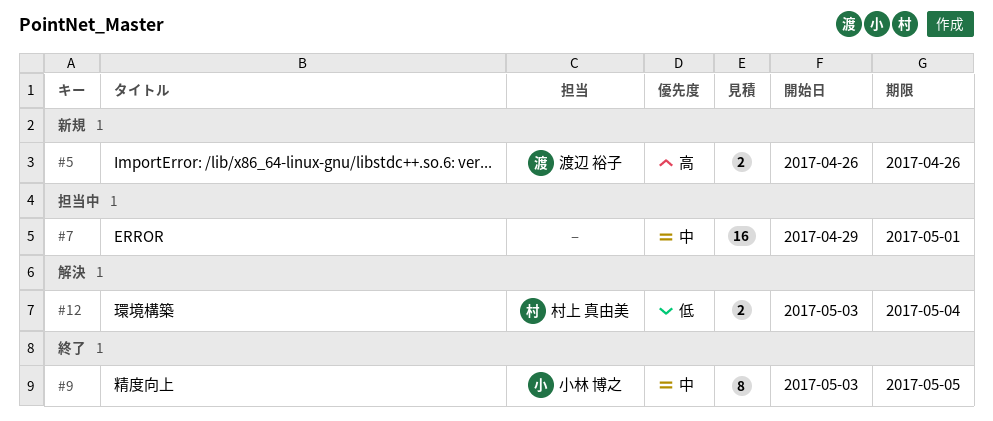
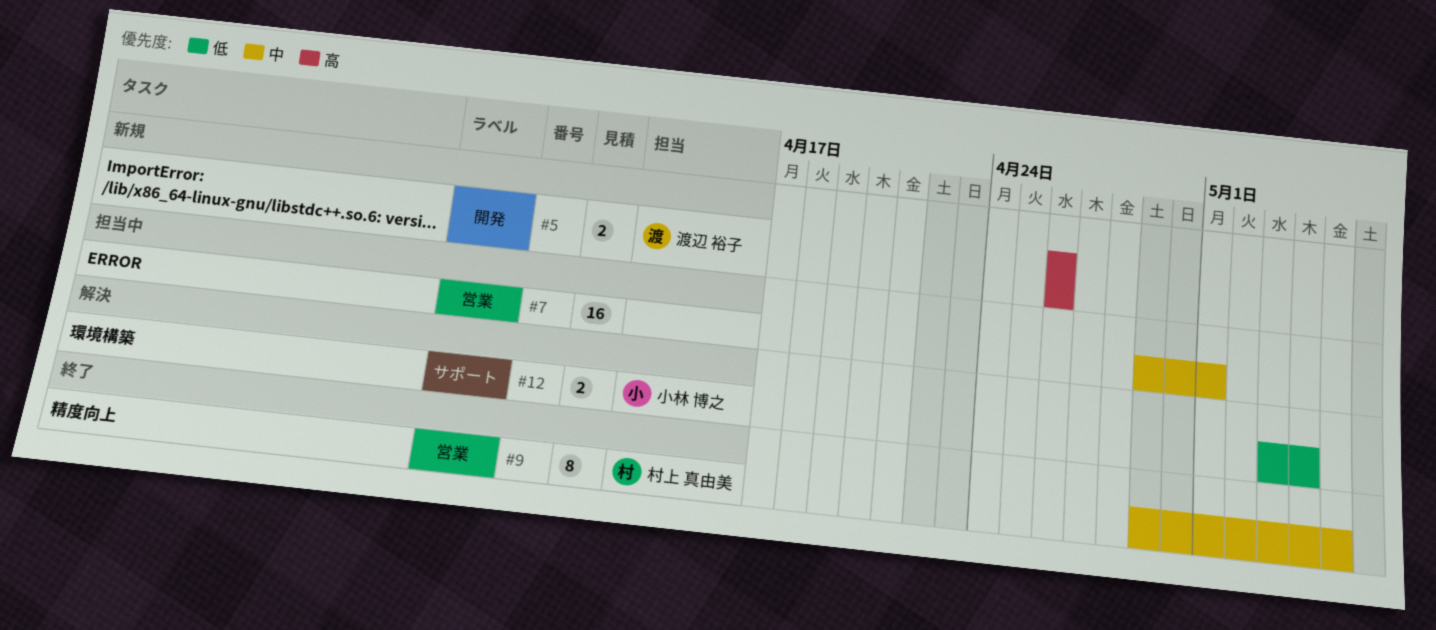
#9, owner: 小林 博之 -> 村上 真由美
#9, start: May 3 -> Apr 29
#12, owner: 村上 真由美 -> 小林 博之

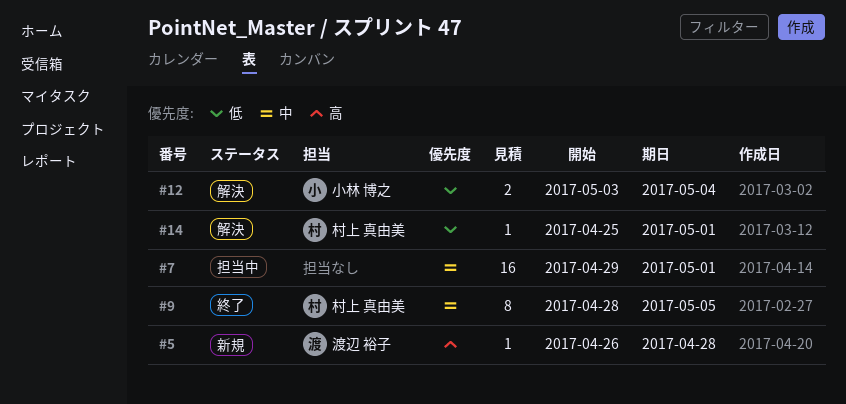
#5, estimate: 2 -> 1
#5, due: Apr 26 -> Apr 28
#9, start: Apr 29 -> Apr 28
#14: none -> present

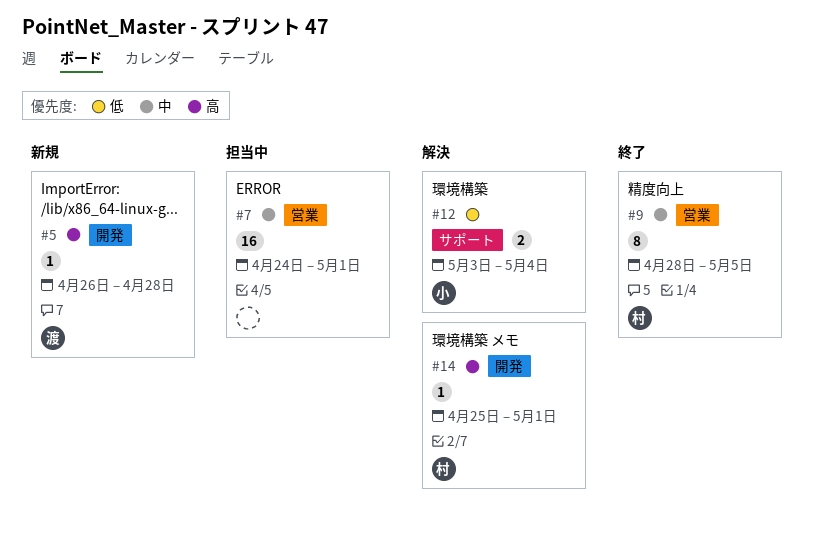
#7, start: Apr 29 -> Apr 24
#14, priority: 低 -> 高

